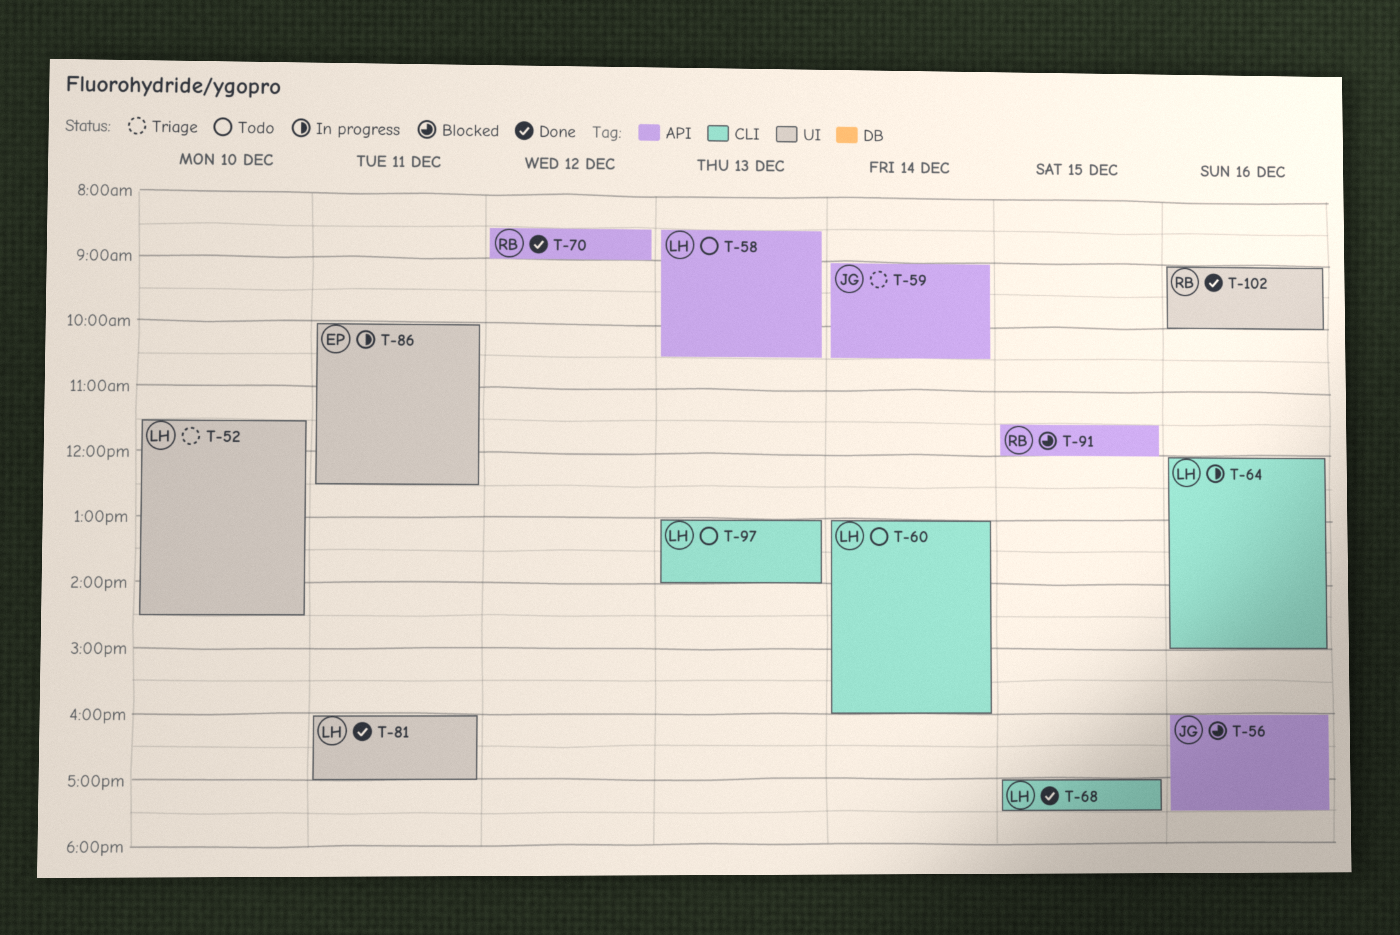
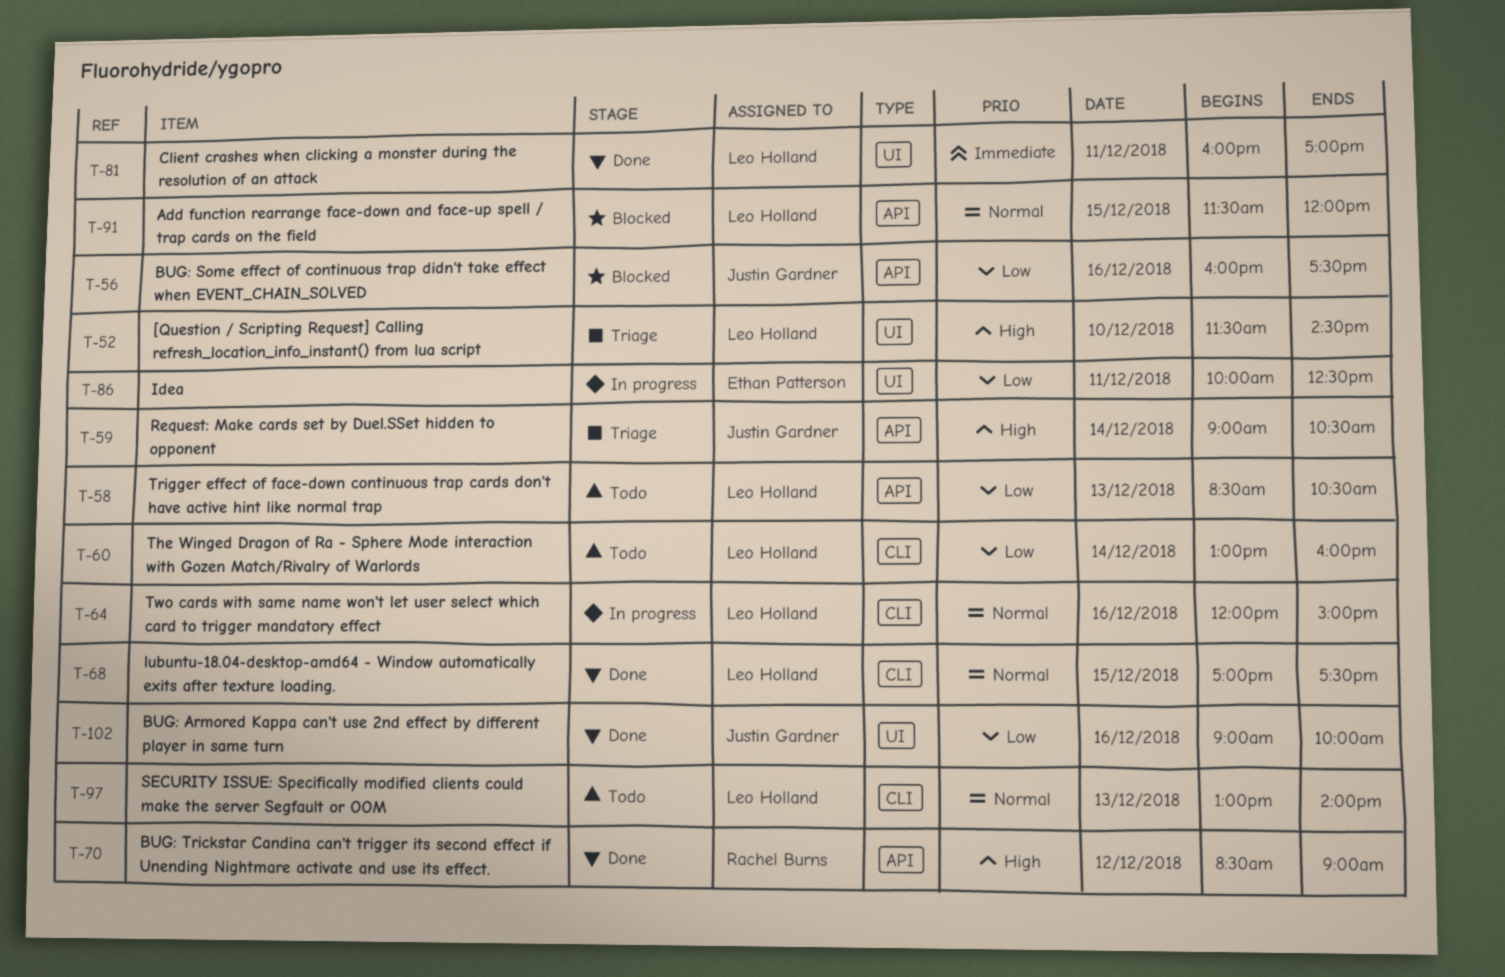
T-91, owner: Rachel Burns -> Leo Holland
T-102, owner: Rachel Burns -> Justin Gardner

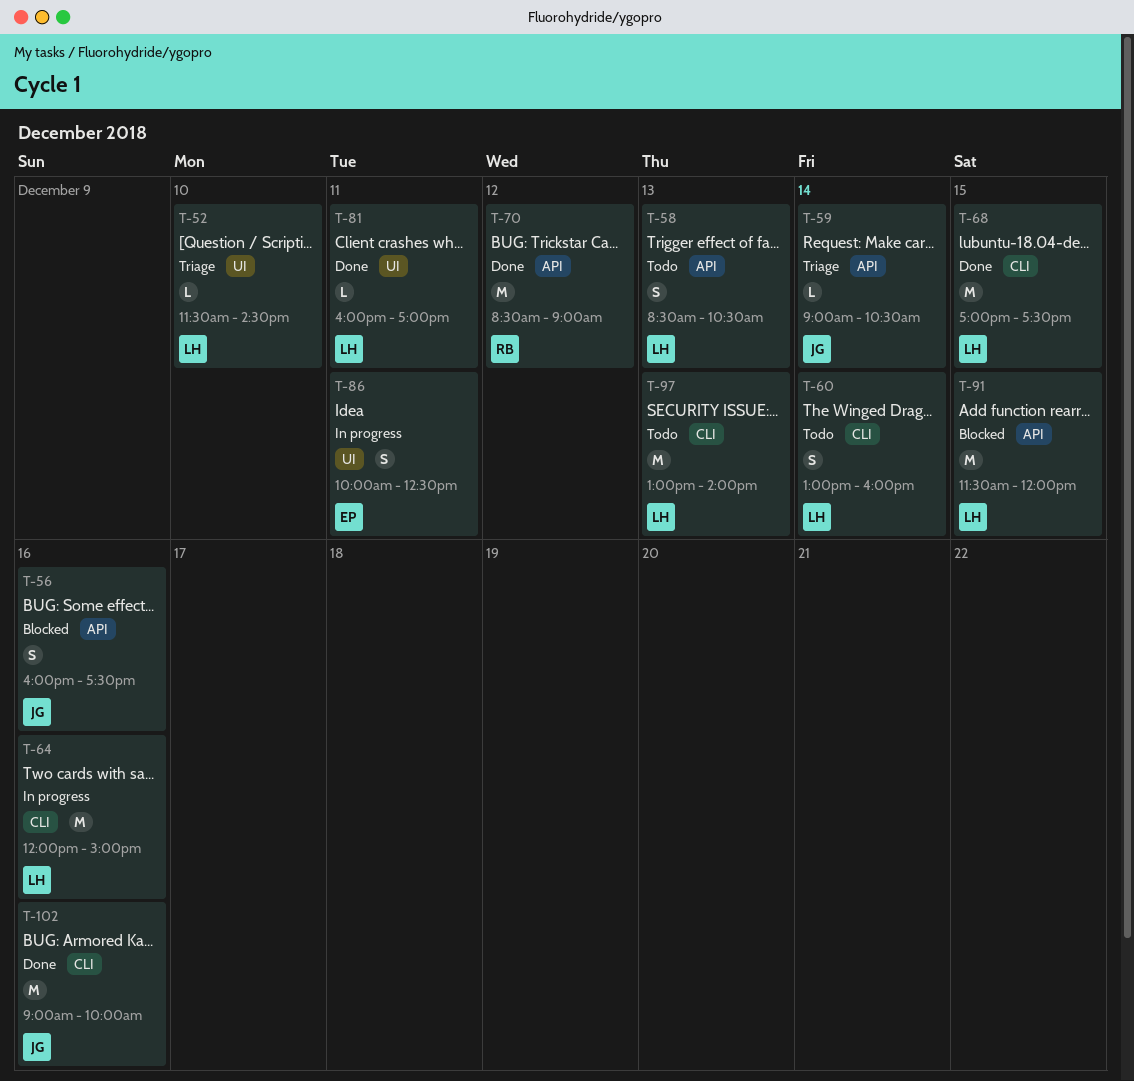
T-102, label: UI -> CLI

